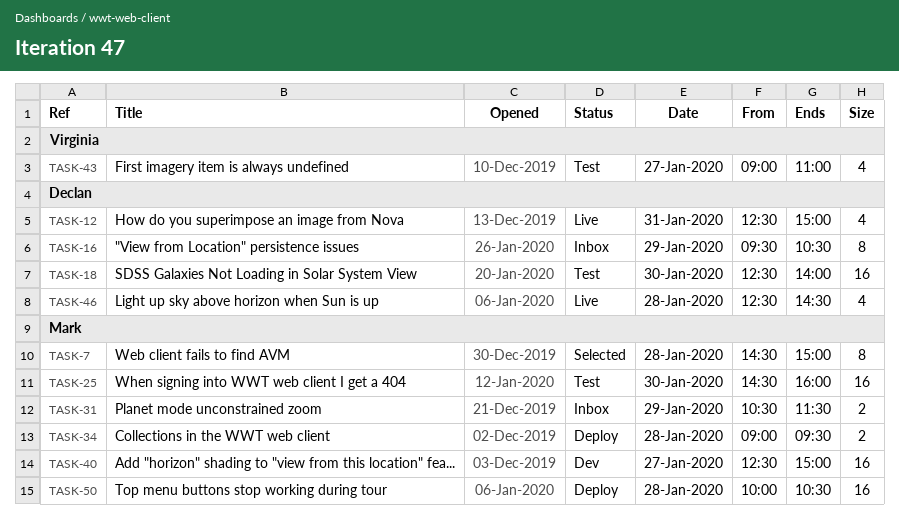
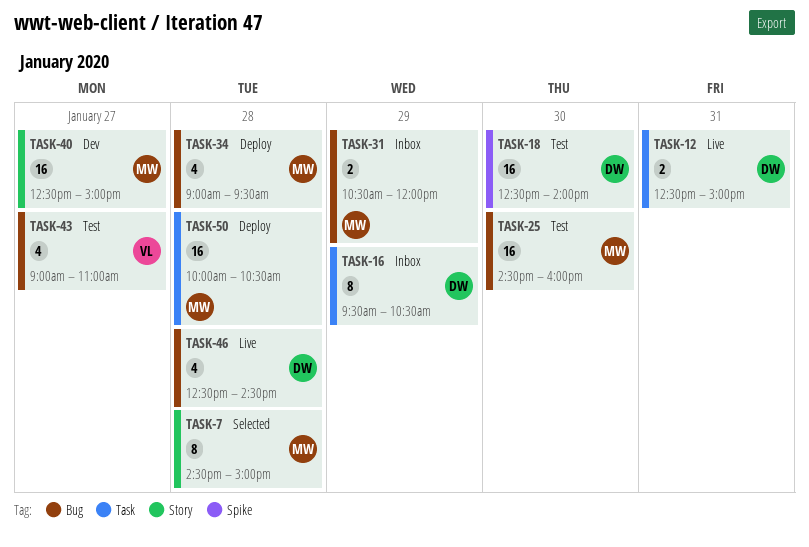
TASK-12, estimate: 4 -> 2
TASK-31, ends: 11:30 -> 12:00
TASK-34, estimate: 2 -> 4

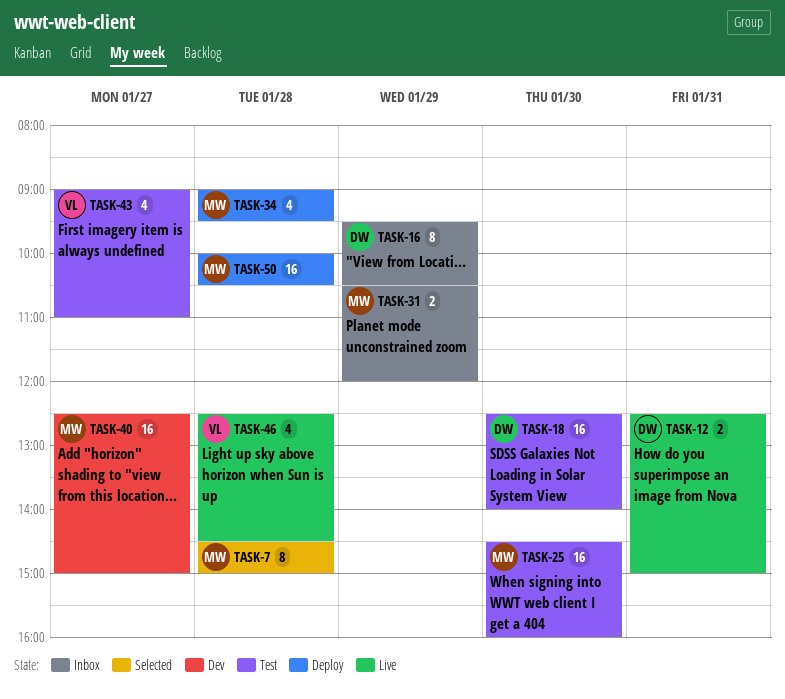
TASK-46, owner: DW -> VL

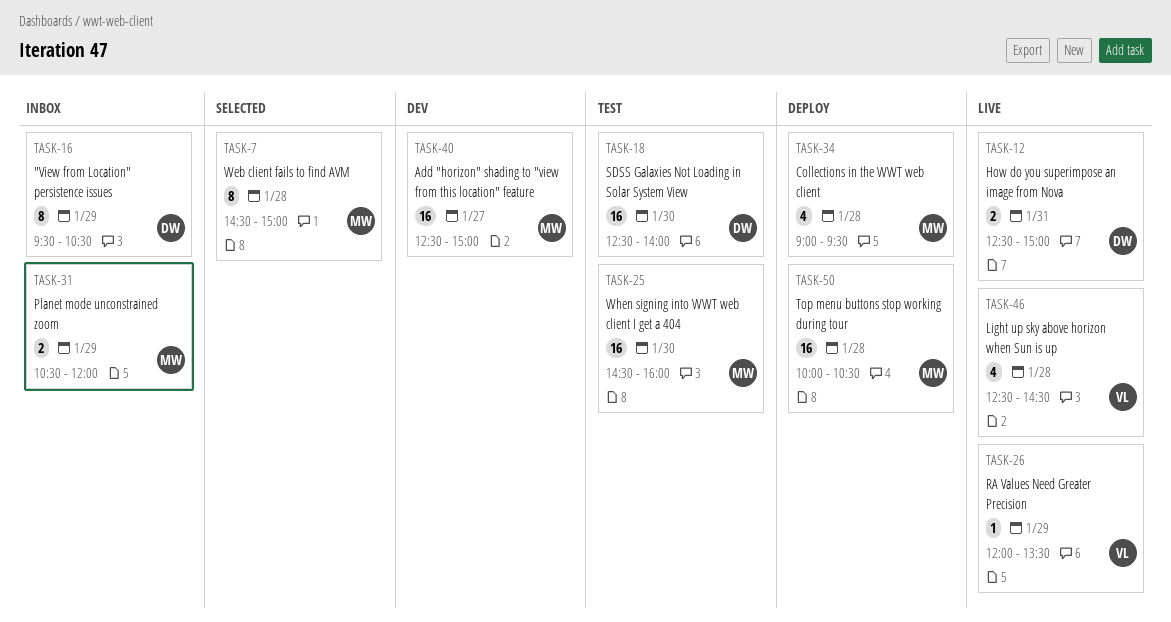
TASK-26: none -> present
TASK-43: present -> none

